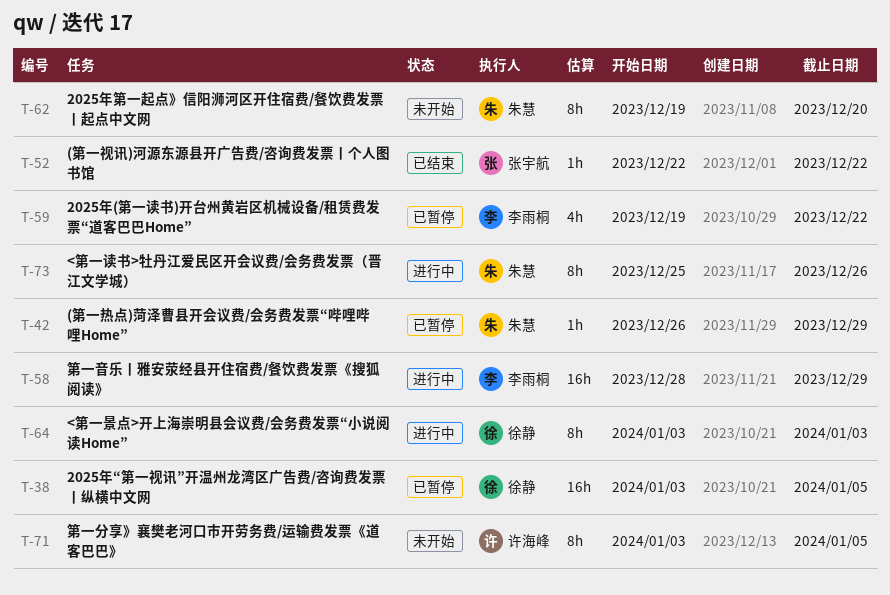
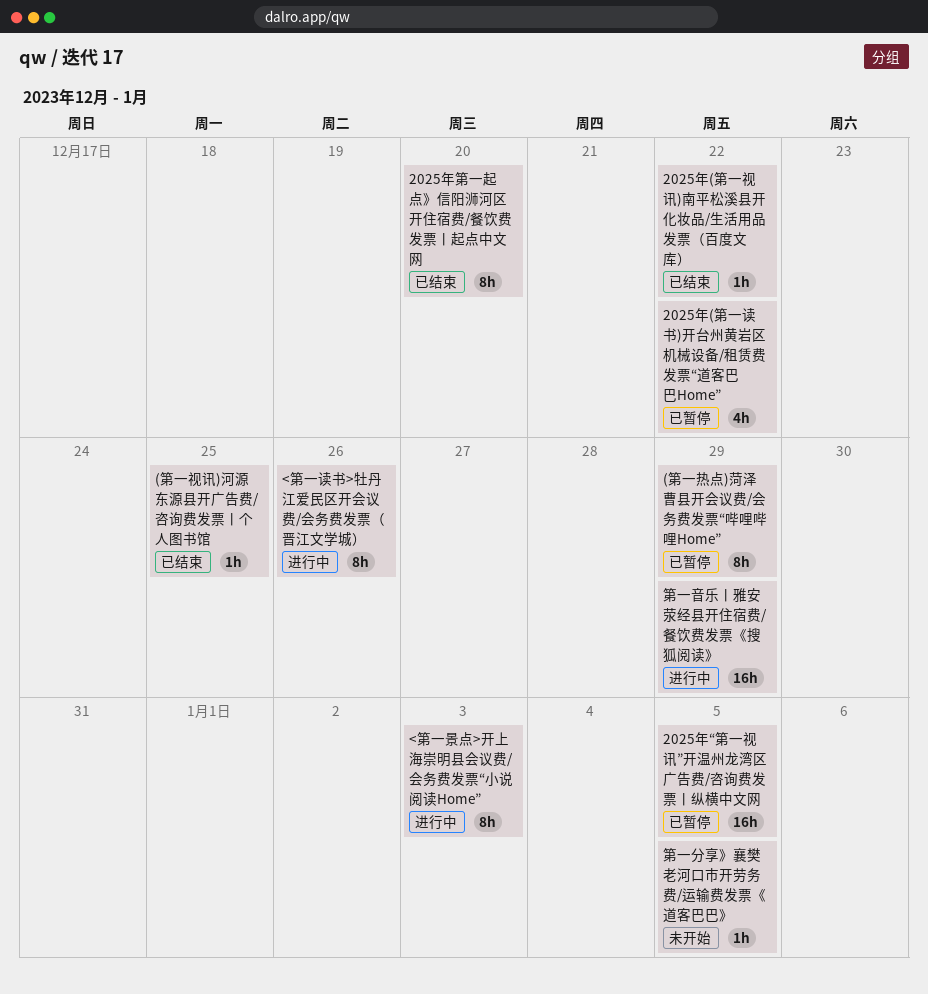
(第一热点)菏泽曹县开会议费/会务费发票“哔哩哔哩Home”, estimate: 1h -> 8h
(第一视讯)河源东源县开广告费/咨询费发票丨个人图书馆, due: Dec 22 -> Dec 25
2025年(第一视讯)南平松溪县开化妆品/生活用品发票（百度文库）: none -> present
2025年第一起点》信阳浉河区开住宿费/餐饮费发票丨起点中文网, status: 未开始 -> 已结束
第一分享》襄樊老河口市开劳务费/运输费发票《道客巴巴》, estimate: 8h -> 1h

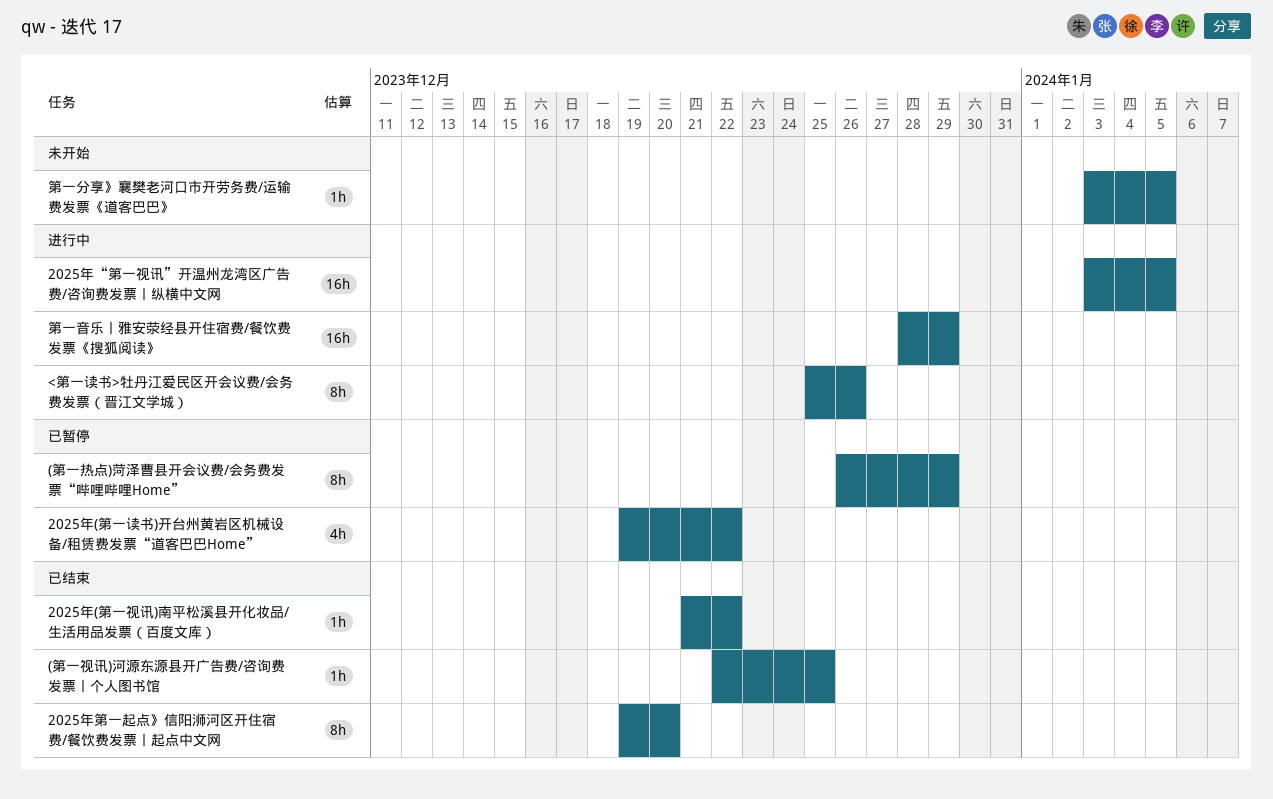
2025年“第一视讯”开温州龙湾区广告费/咨询费发票丨纵横中文网, status: 已暂停 -> 进行中
<第一景点>开上海崇明县会议费/会务费发票“小说阅读Home”: present -> none

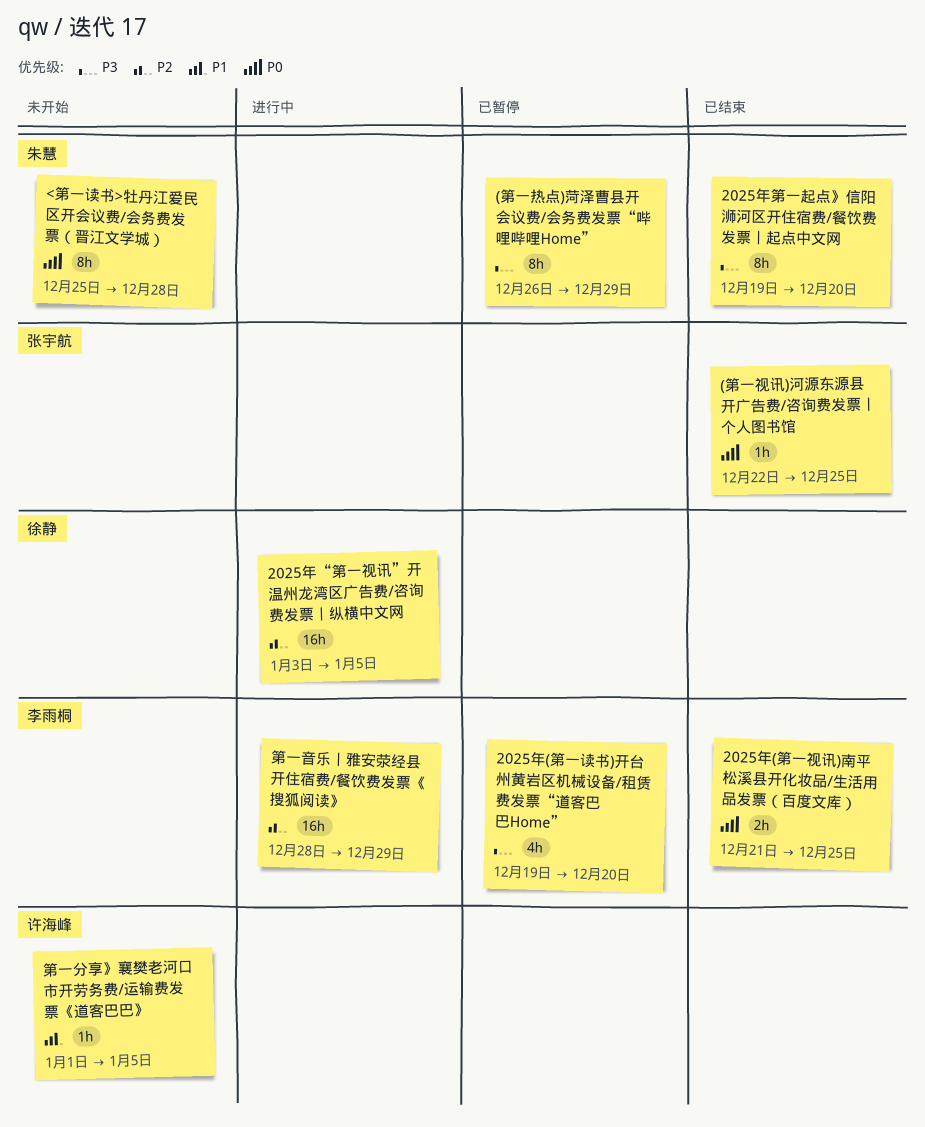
2025年(第一视讯)南平松溪县开化妆品/生活用品发票（百度文库）, estimate: 1h -> 2h
2025年(第一视讯)南平松溪县开化妆品/生活用品发票（百度文库）, due: Dec 22 -> Dec 25
2025年(第一读书)开台州黄岩区机械设备/租赁费发票“道客巴巴Home”, due: Dec 22 -> Dec 20
<第一读书>牡丹江爱民区开会议费/会务费发票（晋江文学城）, status: 进行中 -> 未开始
<第一读书>牡丹江爱民区开会议费/会务费发票（晋江文学城）, due: Dec 26 -> Dec 28
第一分享》襄樊老河口市开劳务费/运输费发票《道客巴巴》, start: Jan 3 -> Jan 1

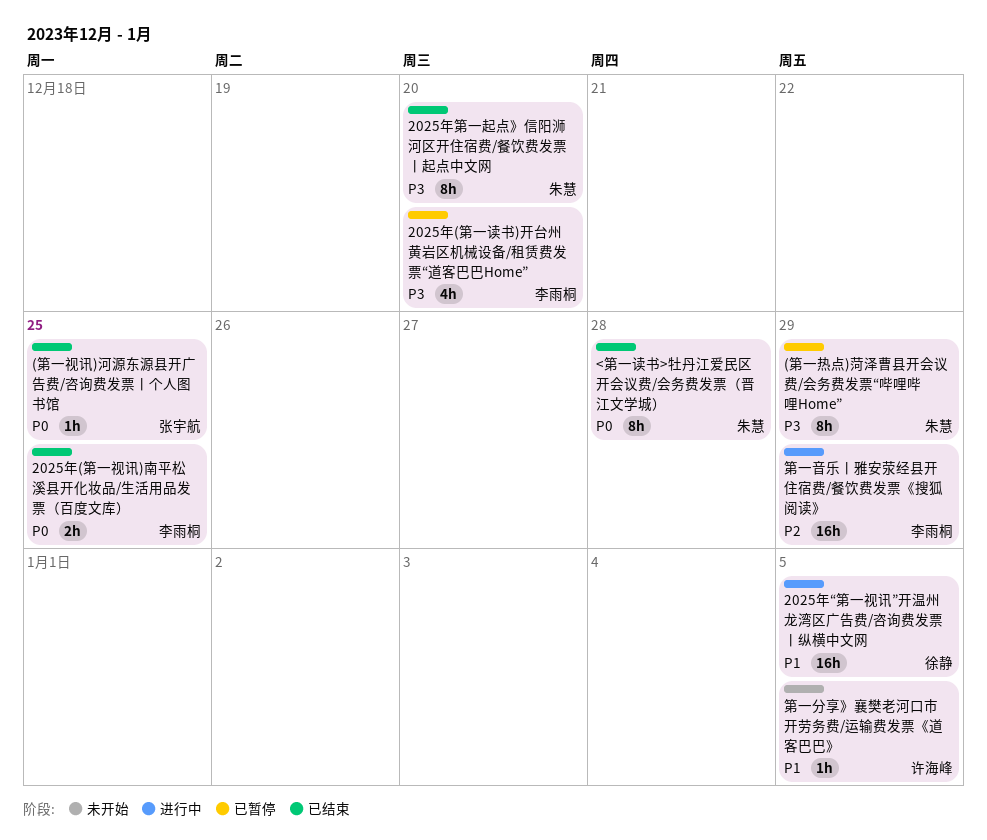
2025年“第一视讯”开温州龙湾区广告费/咨询费发票丨纵横中文网, priority: P2 -> P1
<第一读书>牡丹江爱民区开会议费/会务费发票（晋江文学城）, status: 未开始 -> 已结束

